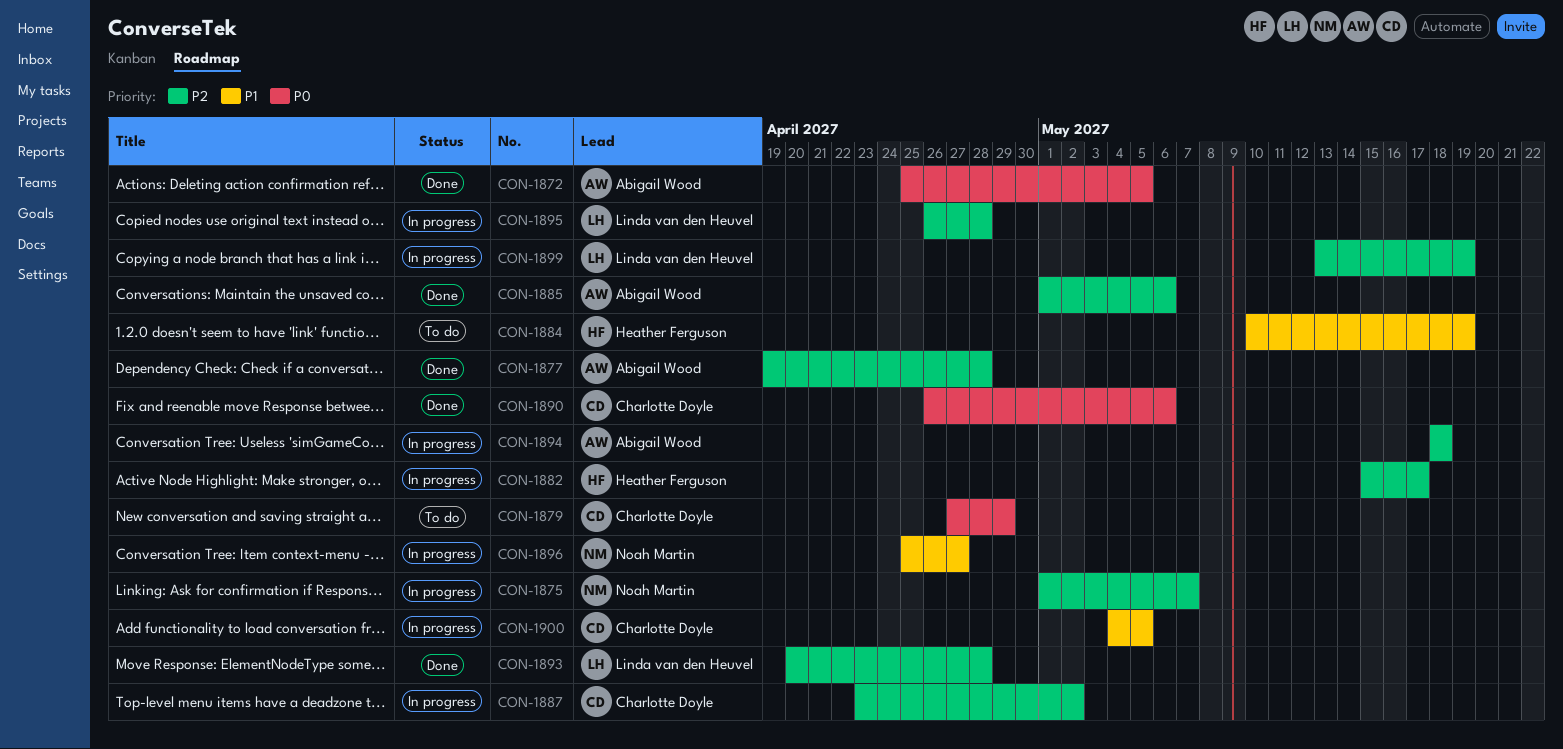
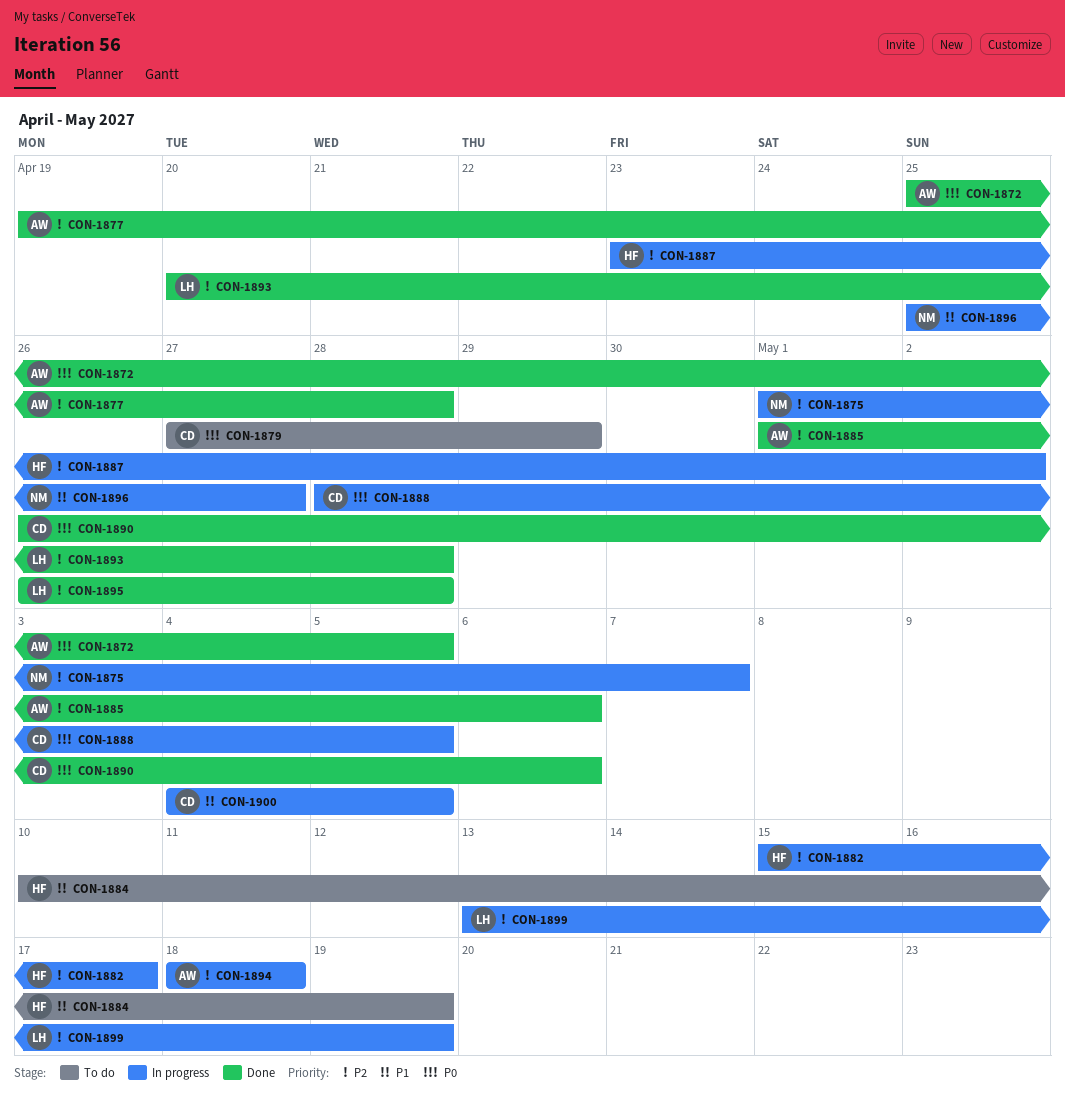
CON-1887, owner: Charlotte Doyle -> Heather Ferguson
CON-1888: none -> present
CON-1895, status: In progress -> Done

